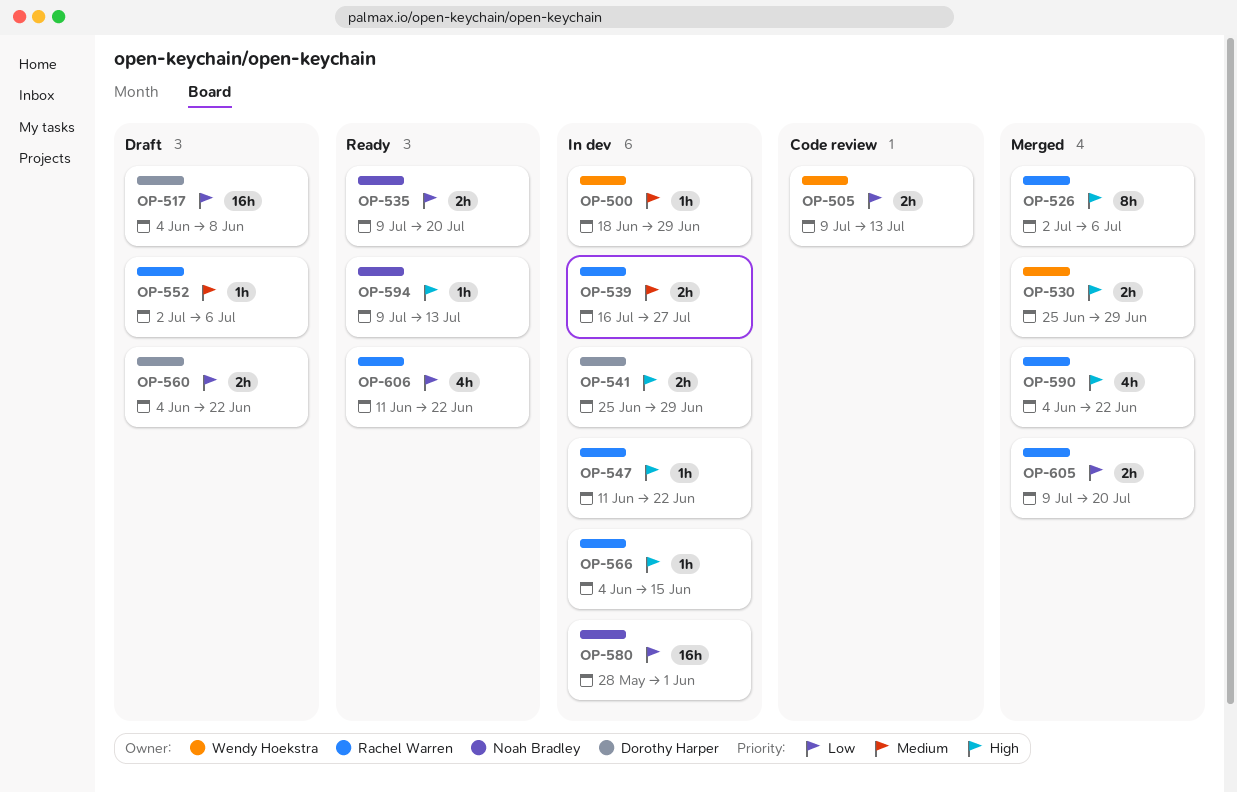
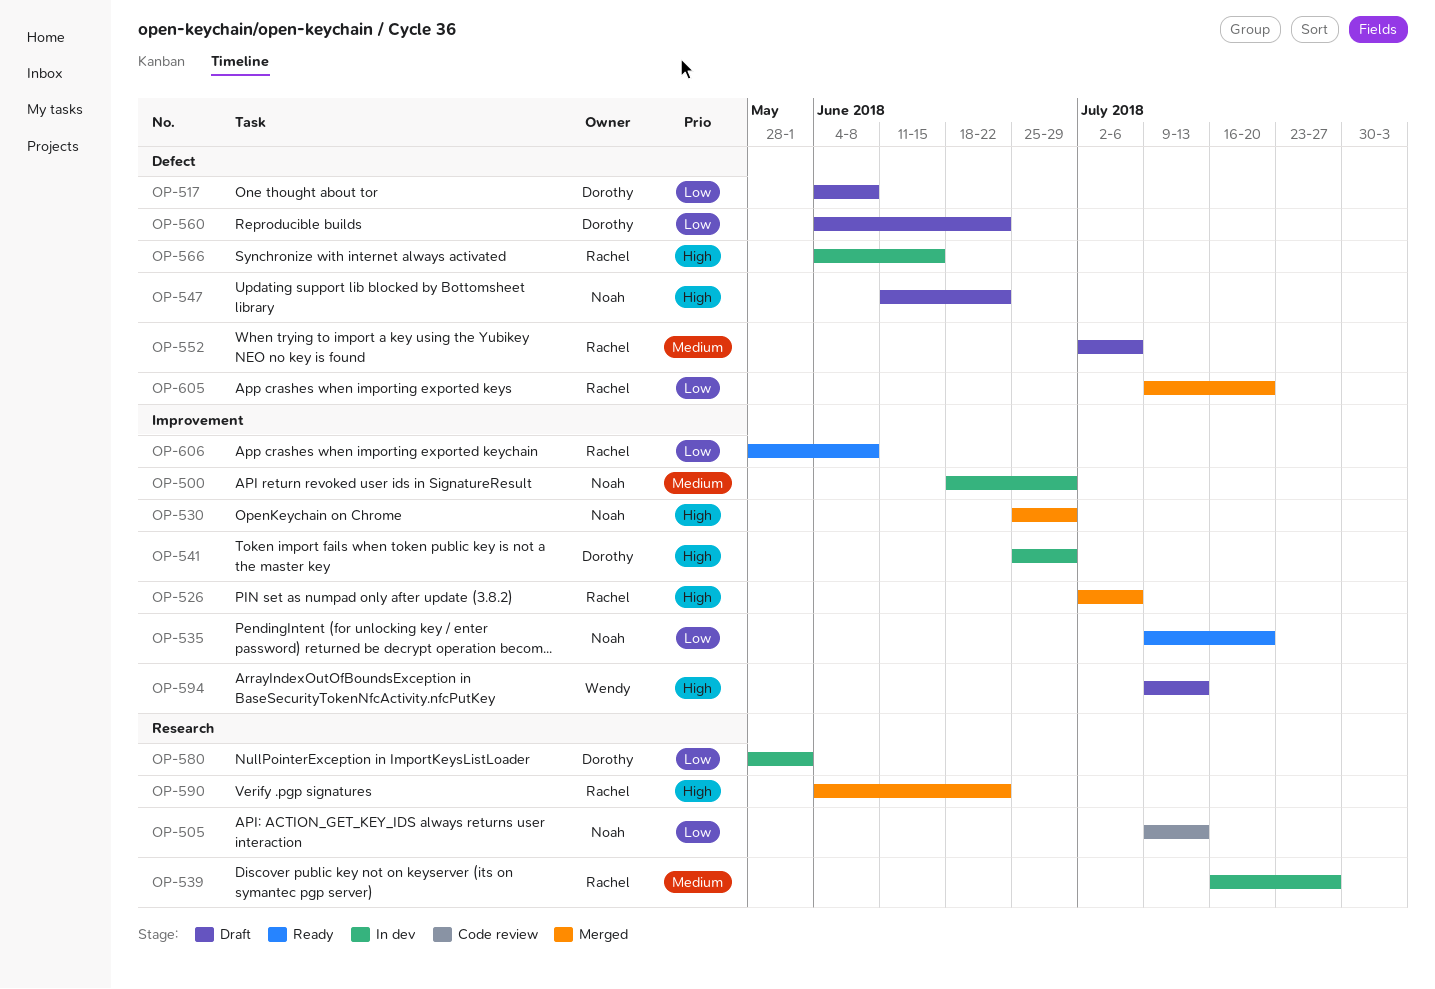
OP-500, owner: Wendy Hoekstra -> Noah Bradley
OP-505, owner: Wendy Hoekstra -> Noah Bradley
OP-530, owner: Wendy Hoekstra -> Noah Bradley
OP-547, status: In dev -> Draft
OP-547, owner: Rachel Warren -> Noah Bradley
OP-580, owner: Noah Bradley -> Dorothy Harper
OP-594, status: Ready -> Draft
OP-594, owner: Noah Bradley -> Wendy Hoekstra
OP-606, start: Jun 11 -> May 28
OP-606, due: Jun 22 -> Jun 8

